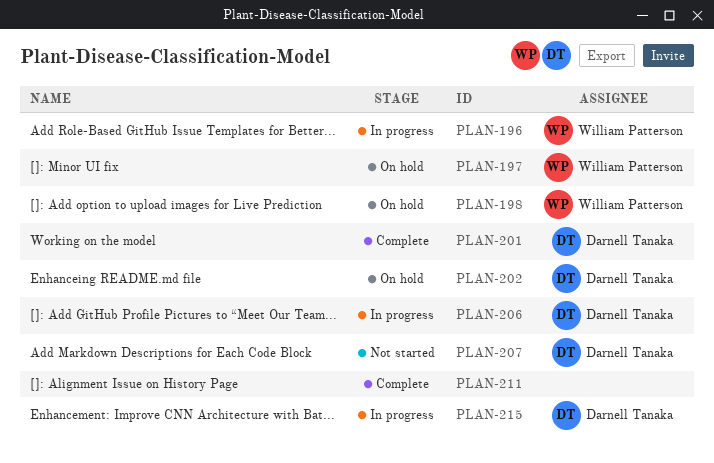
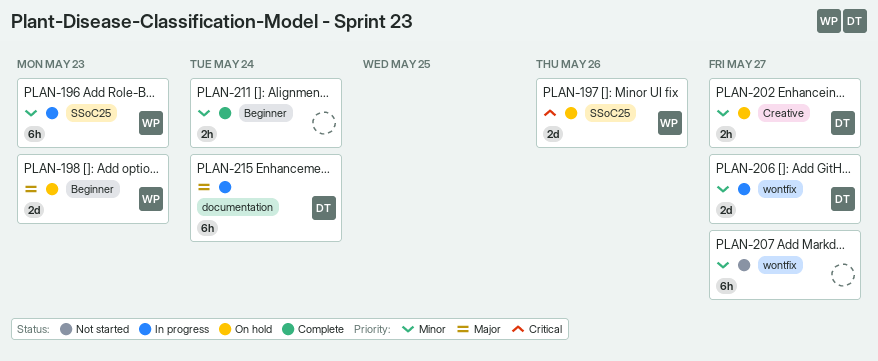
PLAN-201: present -> none
PLAN-207, owner: Darnell Tanaka -> none

